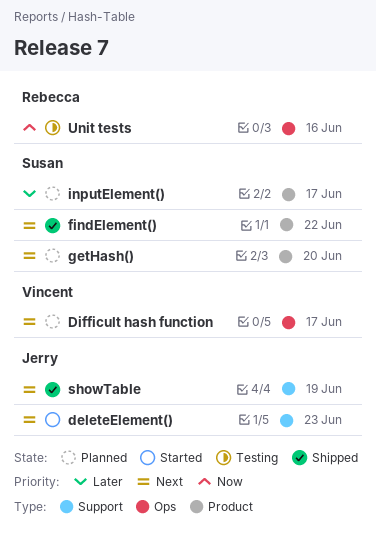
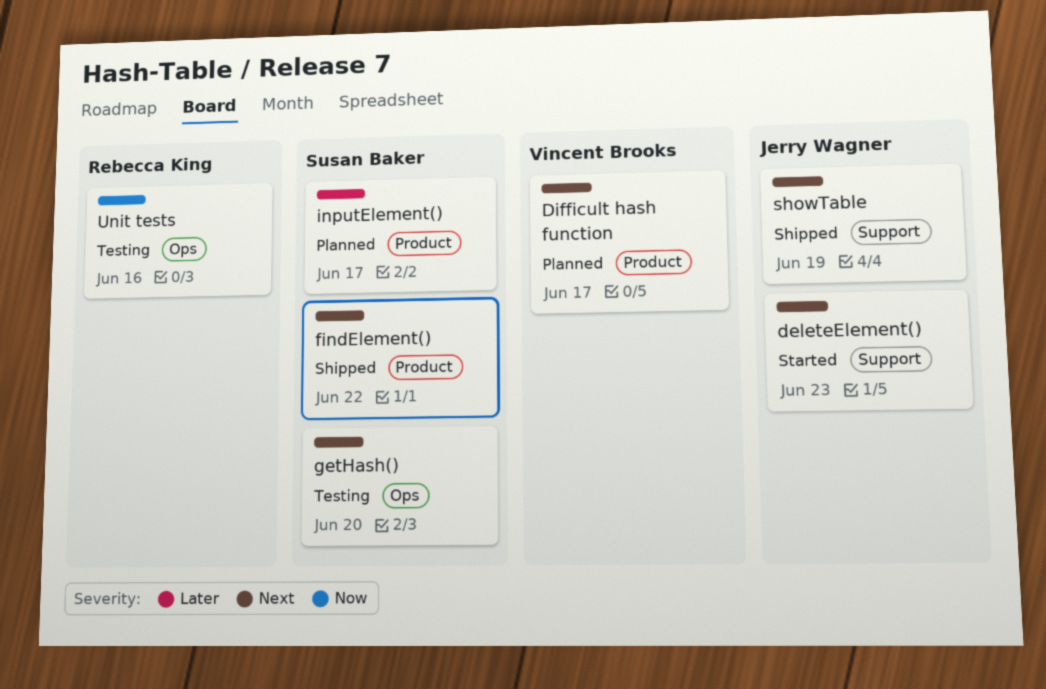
Difficult hash function, label: Ops -> Product
getHash(), status: Planned -> Testing
getHash(), label: Product -> Ops

